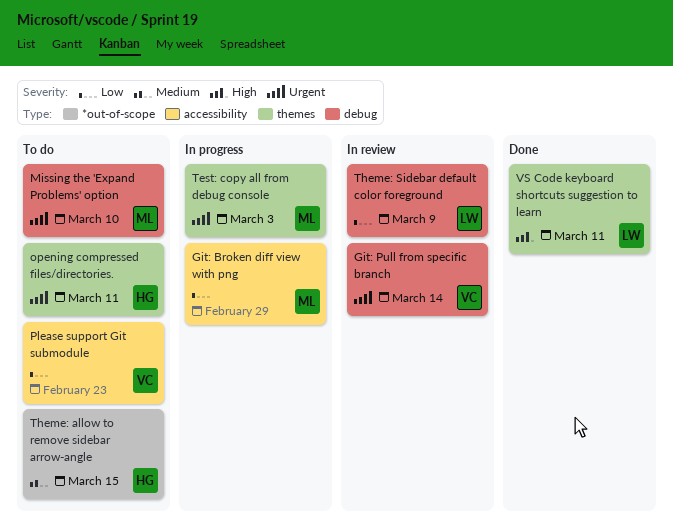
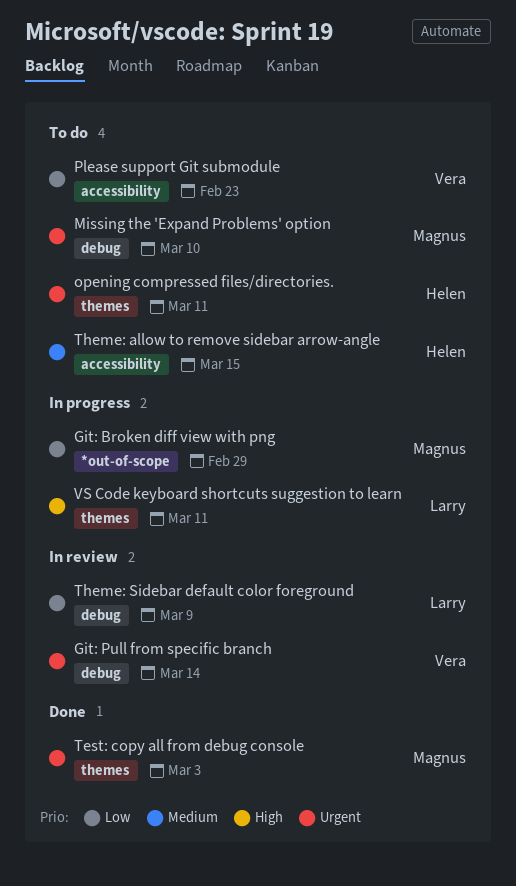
Git: Broken diff view with png, label: accessibility -> *out-of-scope
Test: copy all from debug console, status: In progress -> Done
Theme: allow to remove sidebar arrow-angle, label: *out-of-scope -> accessibility
VS Code keyboard shortcuts suggestion to learn, status: Done -> In progress

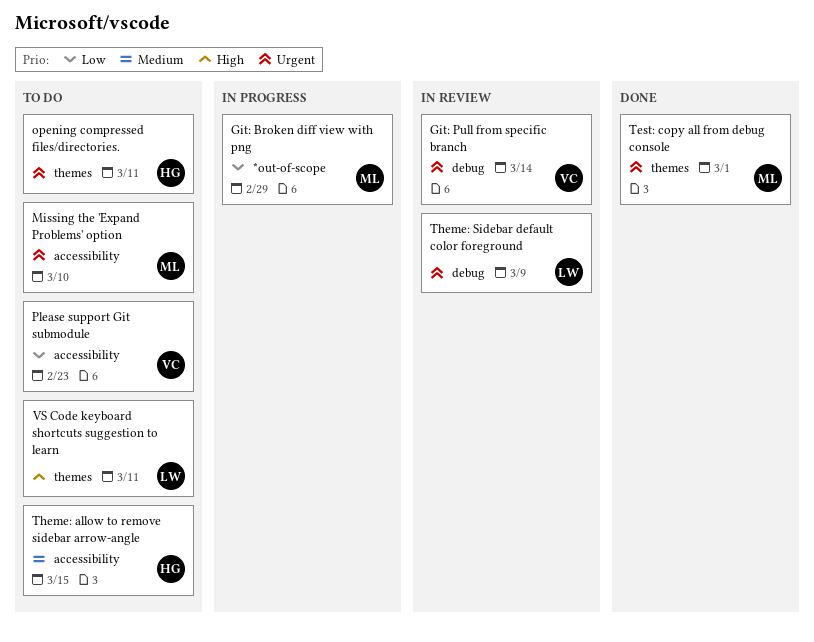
Missing the 'Expand Problems' option, label: debug -> accessibility
Test: copy all from debug console, due: Mar 3 -> Mar 1
Theme: Sidebar default color foreground, priority: Low -> Urgent
VS Code keyboard shortcuts suggestion to learn, status: In progress -> To do

